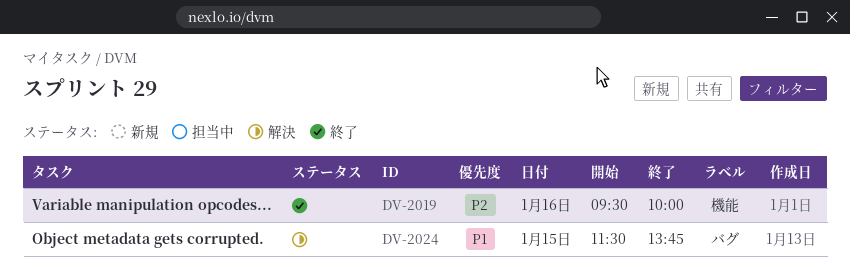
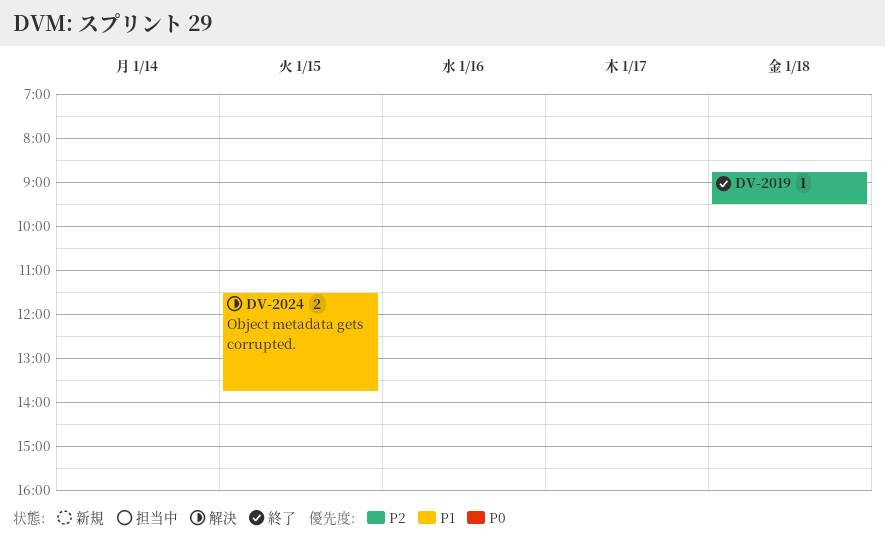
DV-2019, day: Jan 16 -> Jan 18
DV-2019, begins: 09:30 -> 08:45
DV-2019, ends: 10:00 -> 09:30

